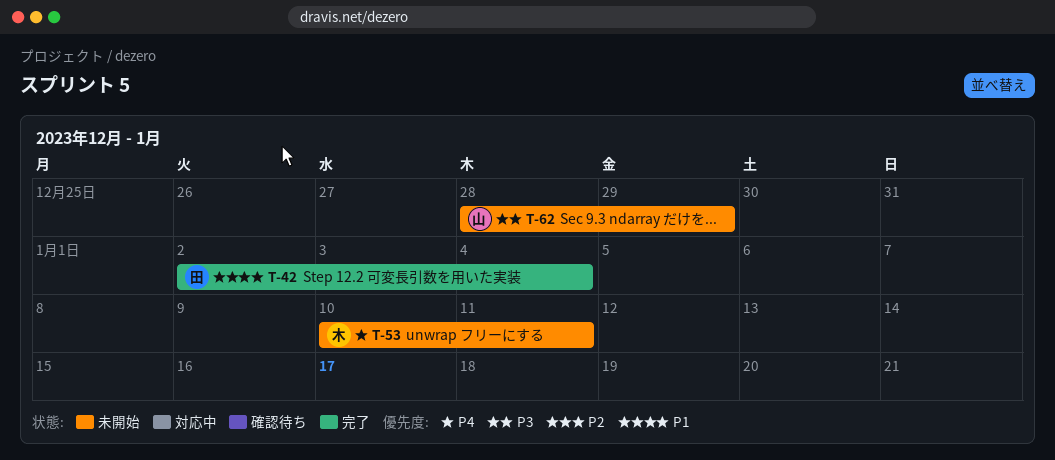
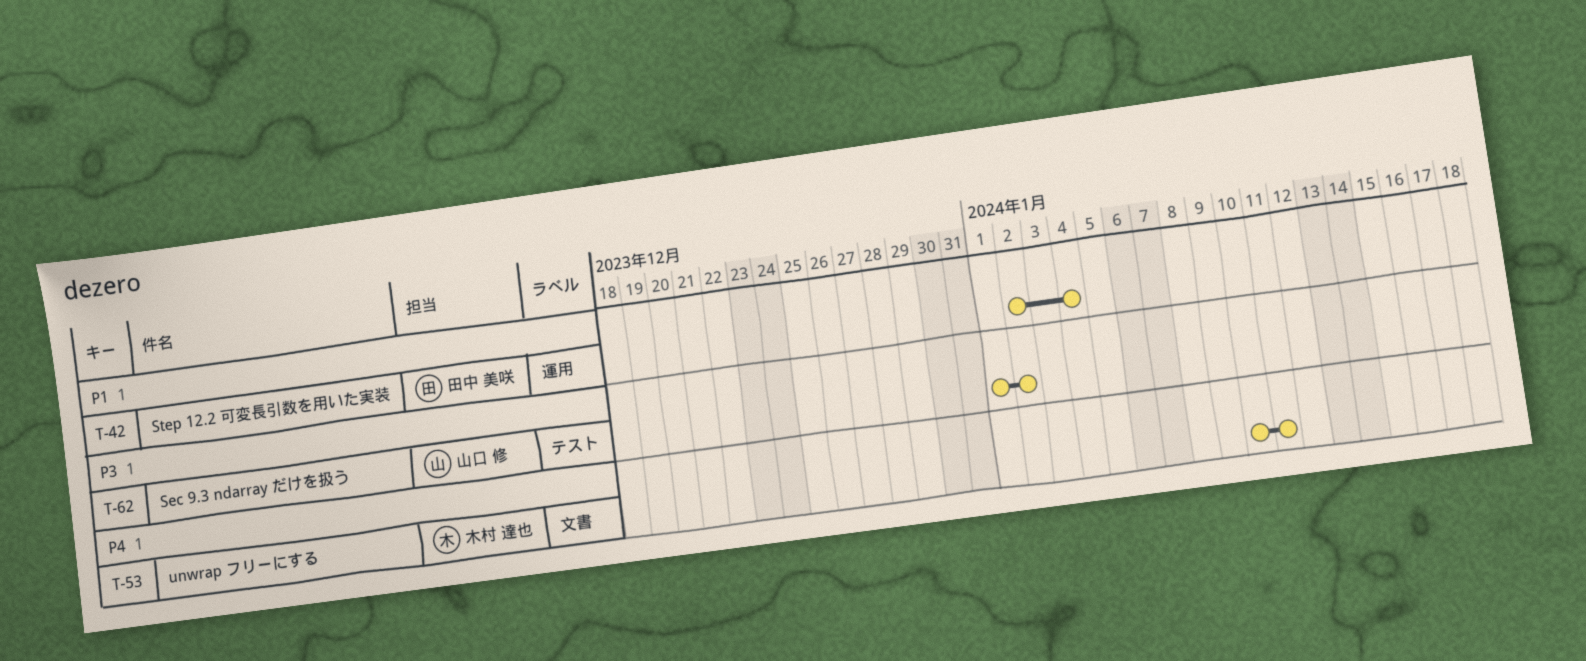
T-62, start: Dec 28 -> Jan 1
T-62, due: Dec 29 -> Jan 2

